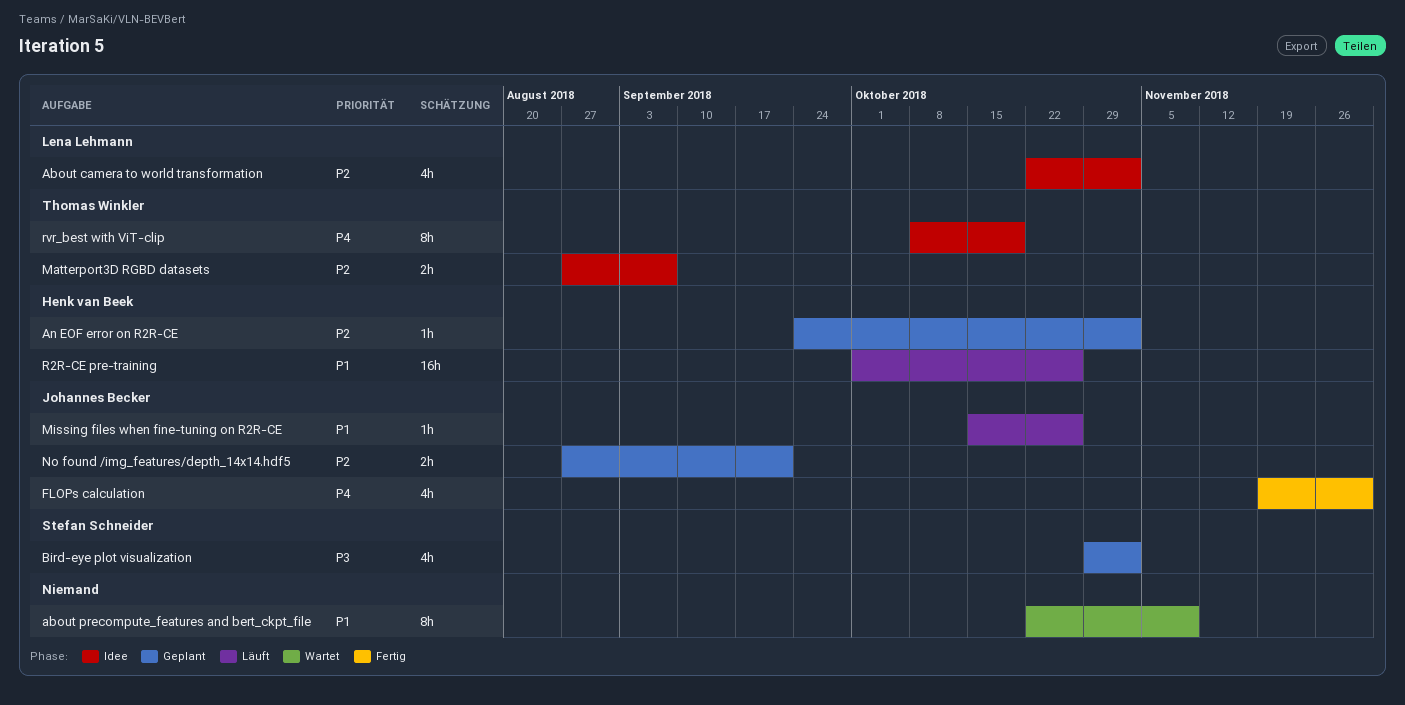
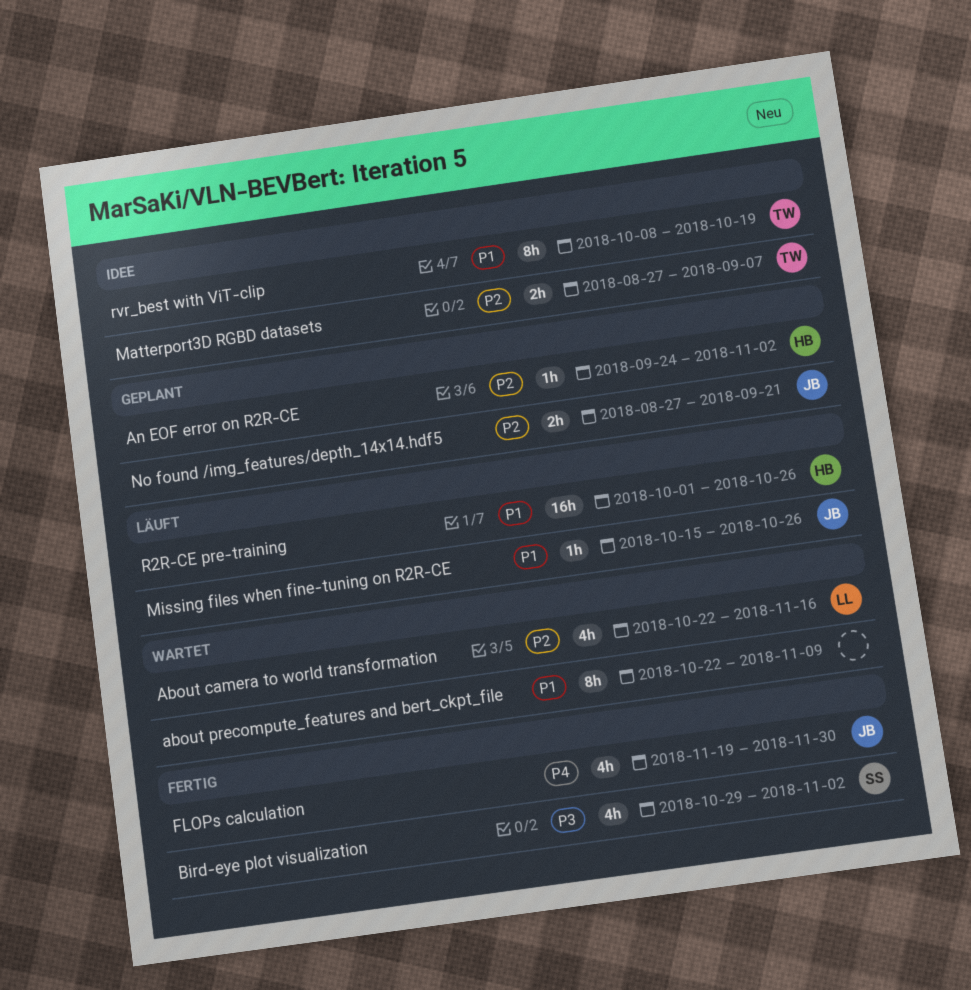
About camera to world transformation, status: Idee -> Wartet
About camera to world transformation, due: Nov 2 -> Nov 16
Bird-eye plot visualization, status: Geplant -> Fertig
rvr_best with ViT-clip, priority: P4 -> P1

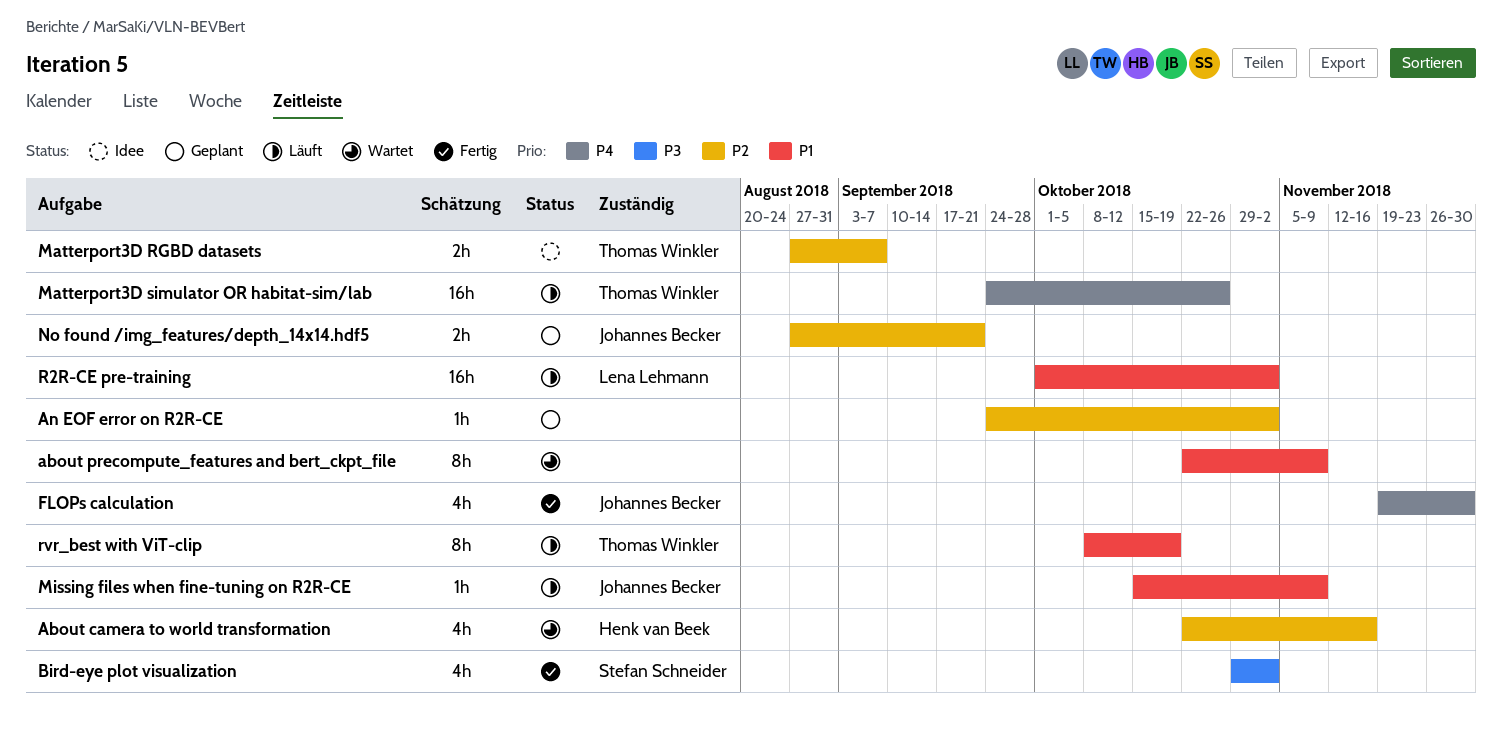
About camera to world transformation, owner: Lena Lehmann -> Henk van Beek
An EOF error on R2R-CE, owner: Henk van Beek -> none
Matterport3D simulator OR habitat-sim/lab: none -> present
Missing files when fine-tuning on R2R-CE, due: Oct 26 -> Nov 9
R2R-CE pre-training, owner: Henk van Beek -> Lena Lehmann
R2R-CE pre-training, due: Oct 26 -> Nov 2
rvr_best with ViT-clip, status: Idee -> Läuft

